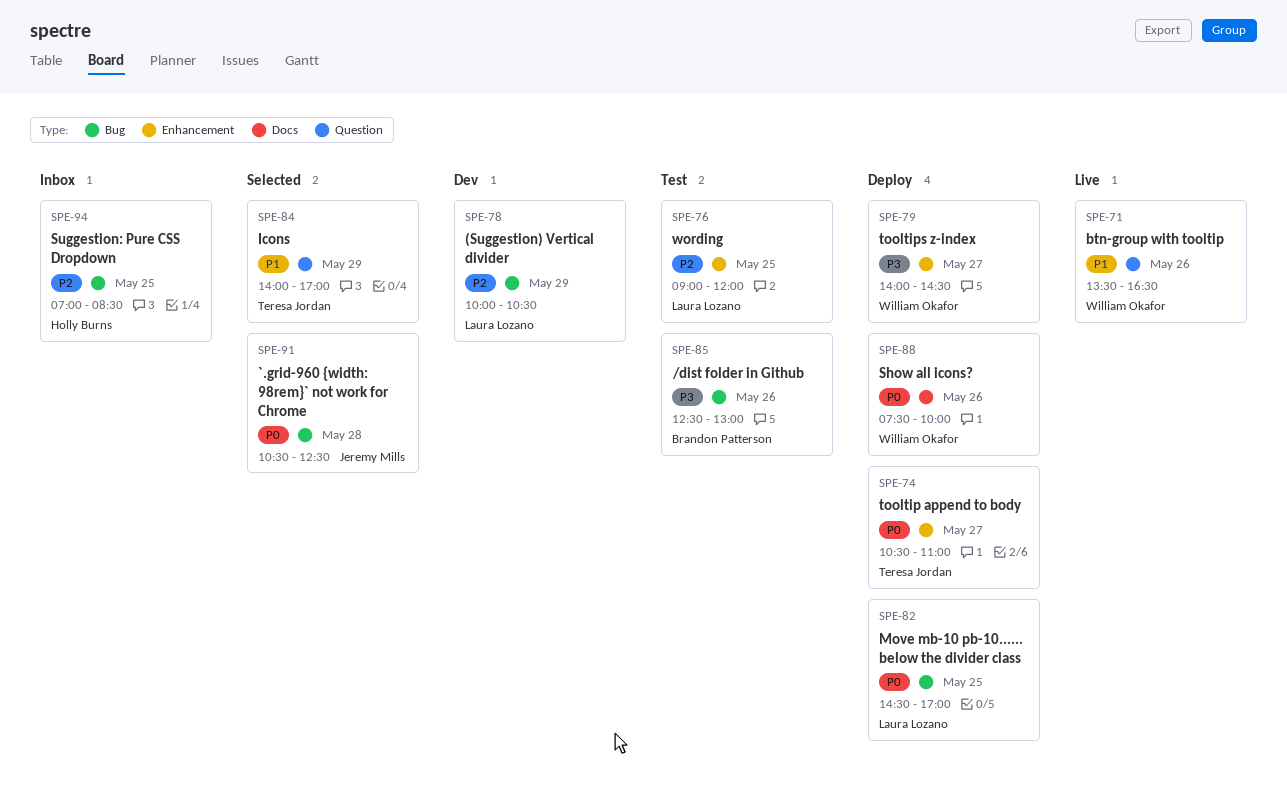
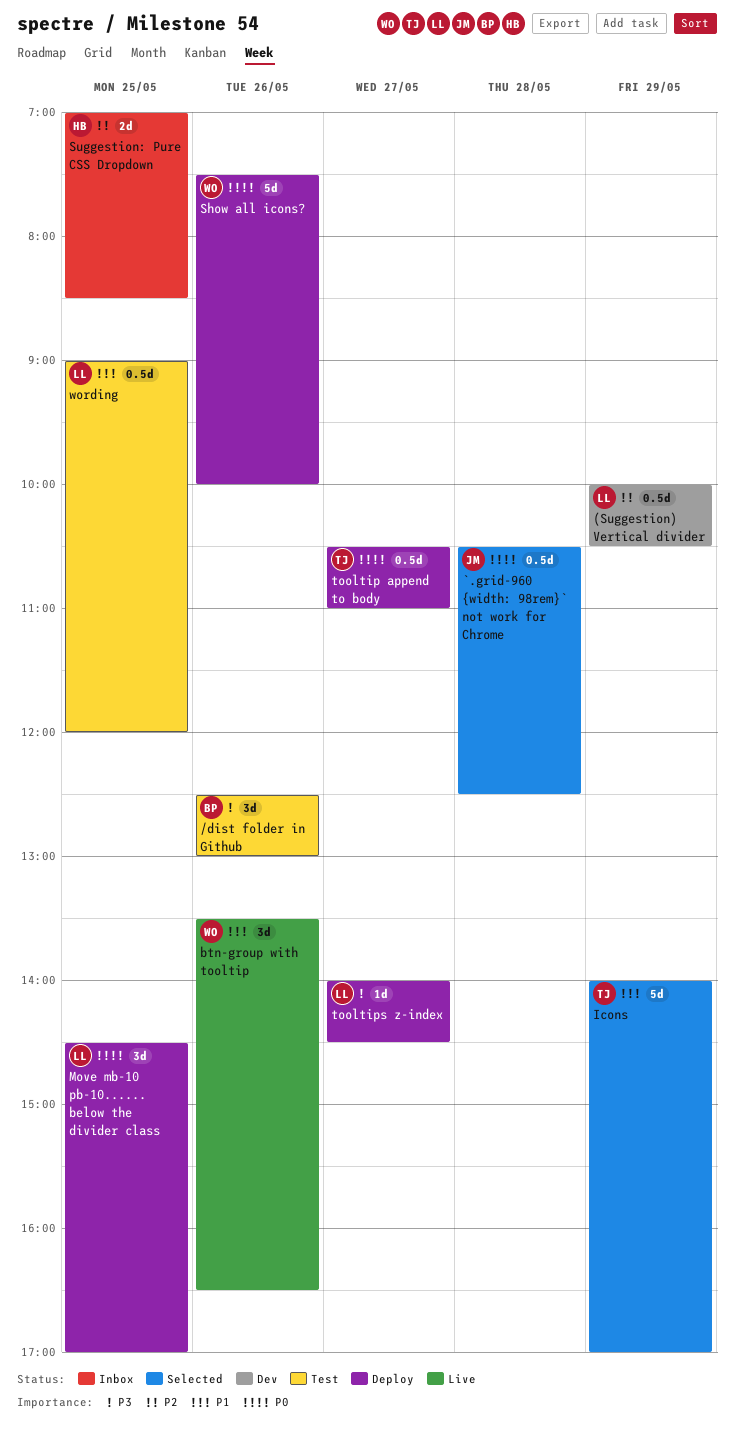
tooltips z-index, owner: William Okafor -> Laura Lozano
wording, priority: P2 -> P1

